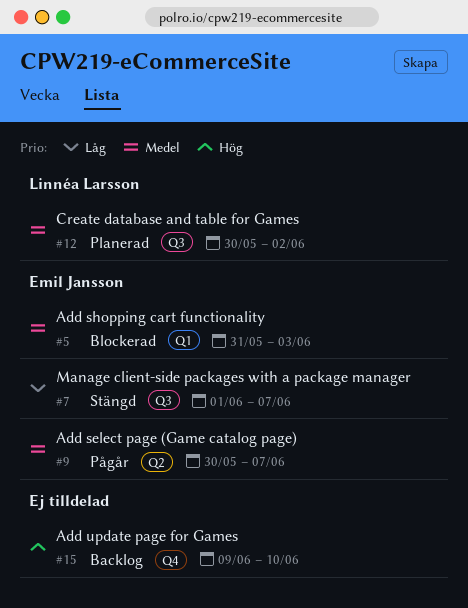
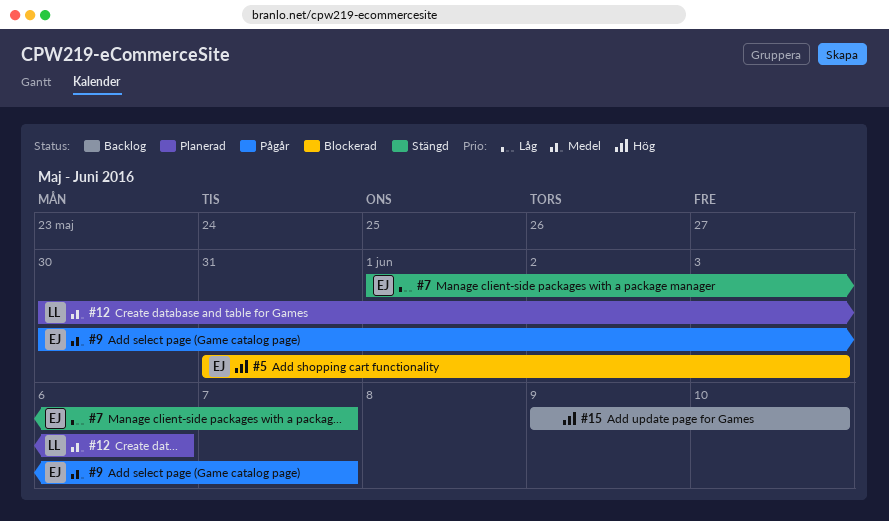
#5, priority: Medel -> Hög
#12, due: Jun 2 -> Jun 6

